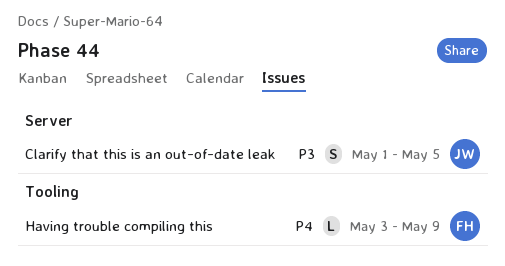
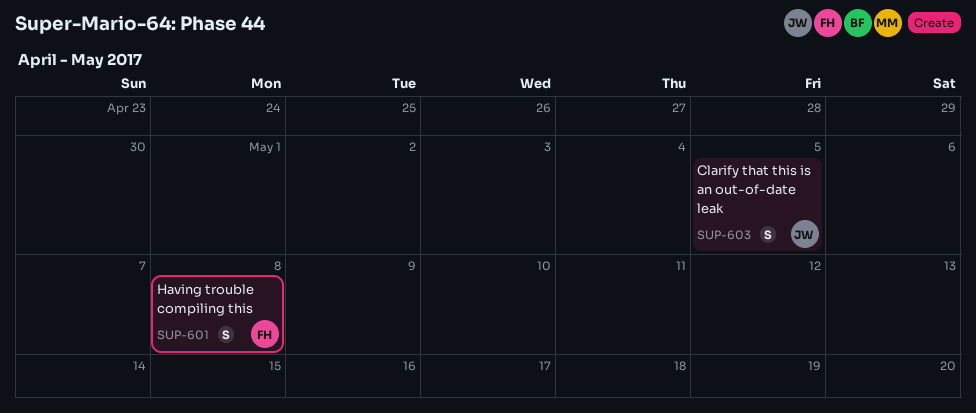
Having trouble compiling this, estimate: L -> S
Having trouble compiling this, due: May 9 -> May 8

